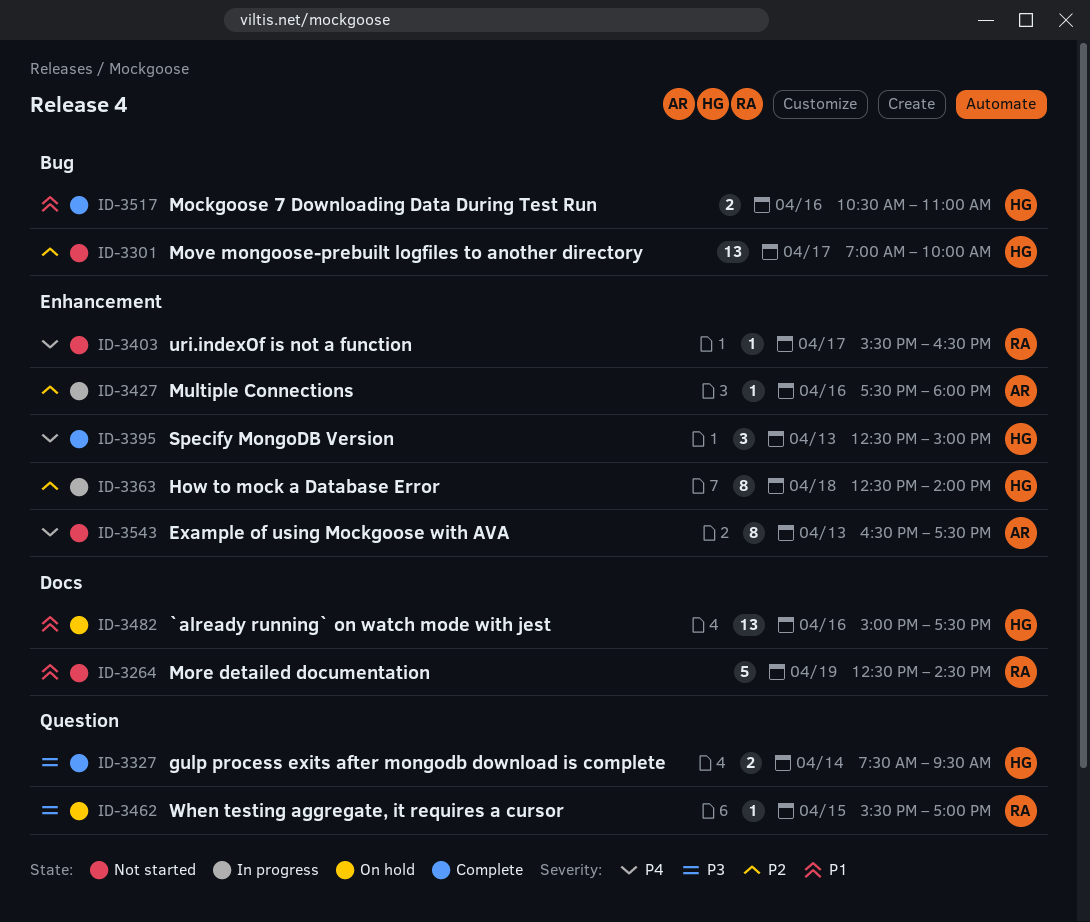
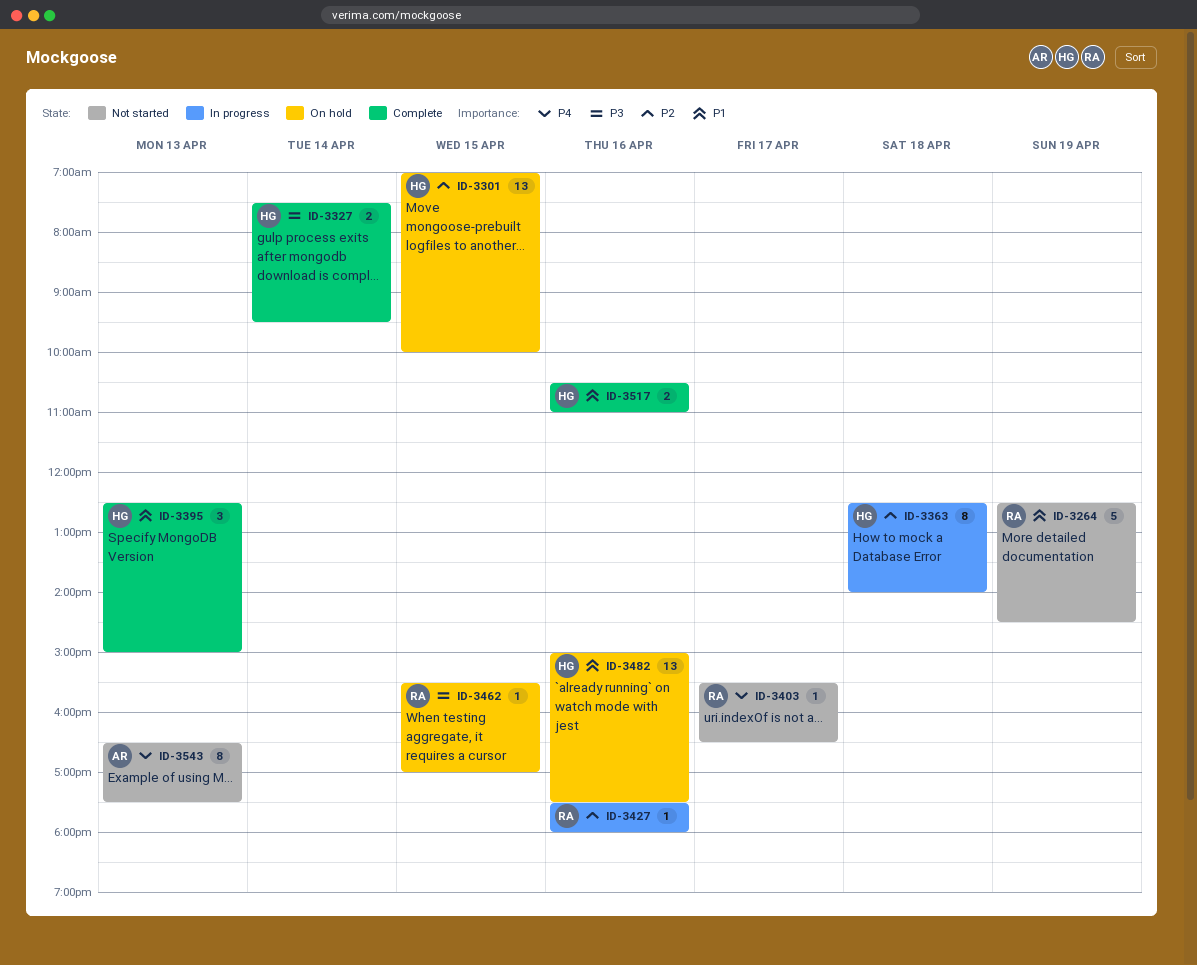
ID-3301, status: Not started -> On hold
ID-3301, day: Apr 17 -> Apr 15
ID-3395, priority: P4 -> P1
ID-3427, owner: AR -> RA

